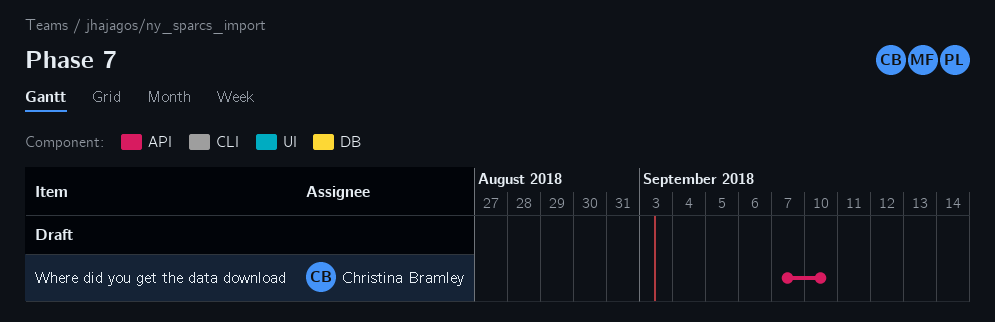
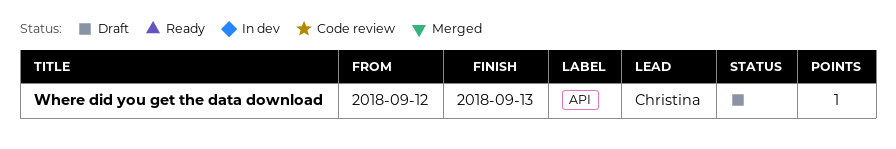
Where did you get the data download, start: Sep 7 -> Sep 12
Where did you get the data download, due: Sep 10 -> Sep 13

